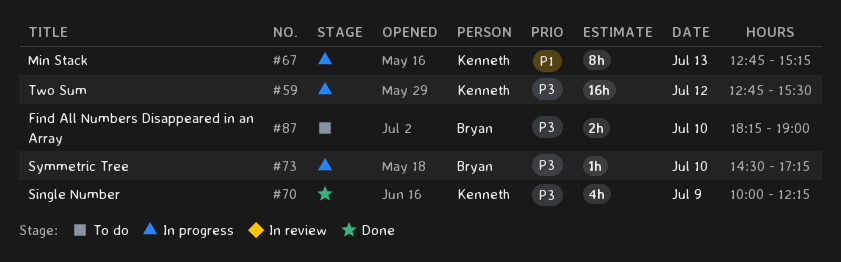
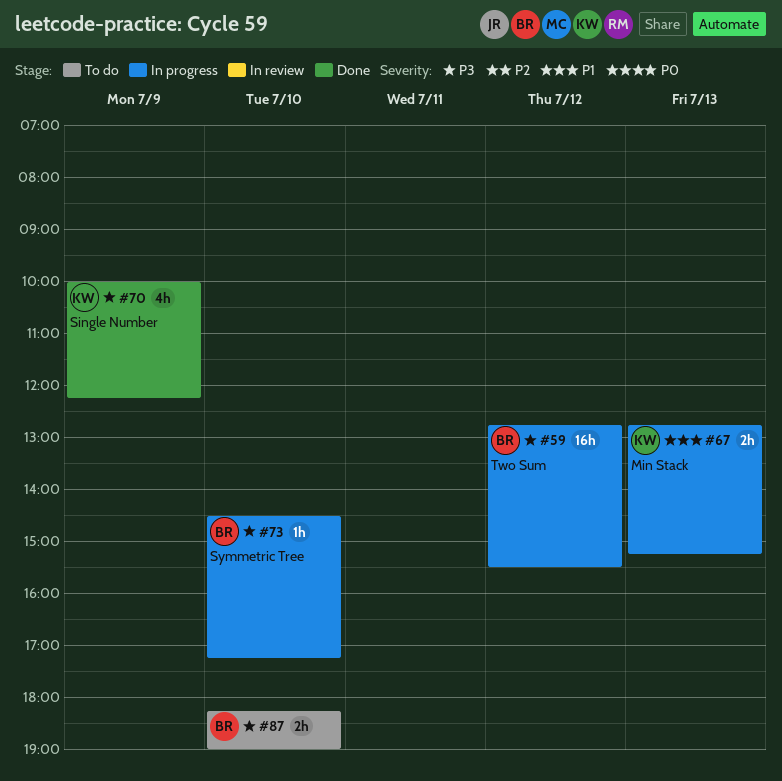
#59, owner: Kenneth -> Bryan
#67, estimate: 8h -> 2h

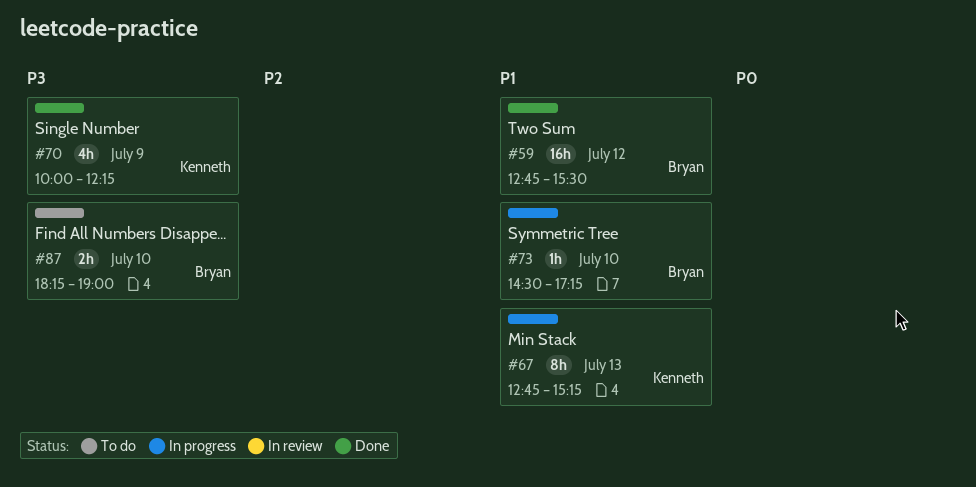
#59, status: In progress -> Done
#59, priority: P3 -> P1
#67, estimate: 2h -> 8h
#73, priority: P3 -> P1

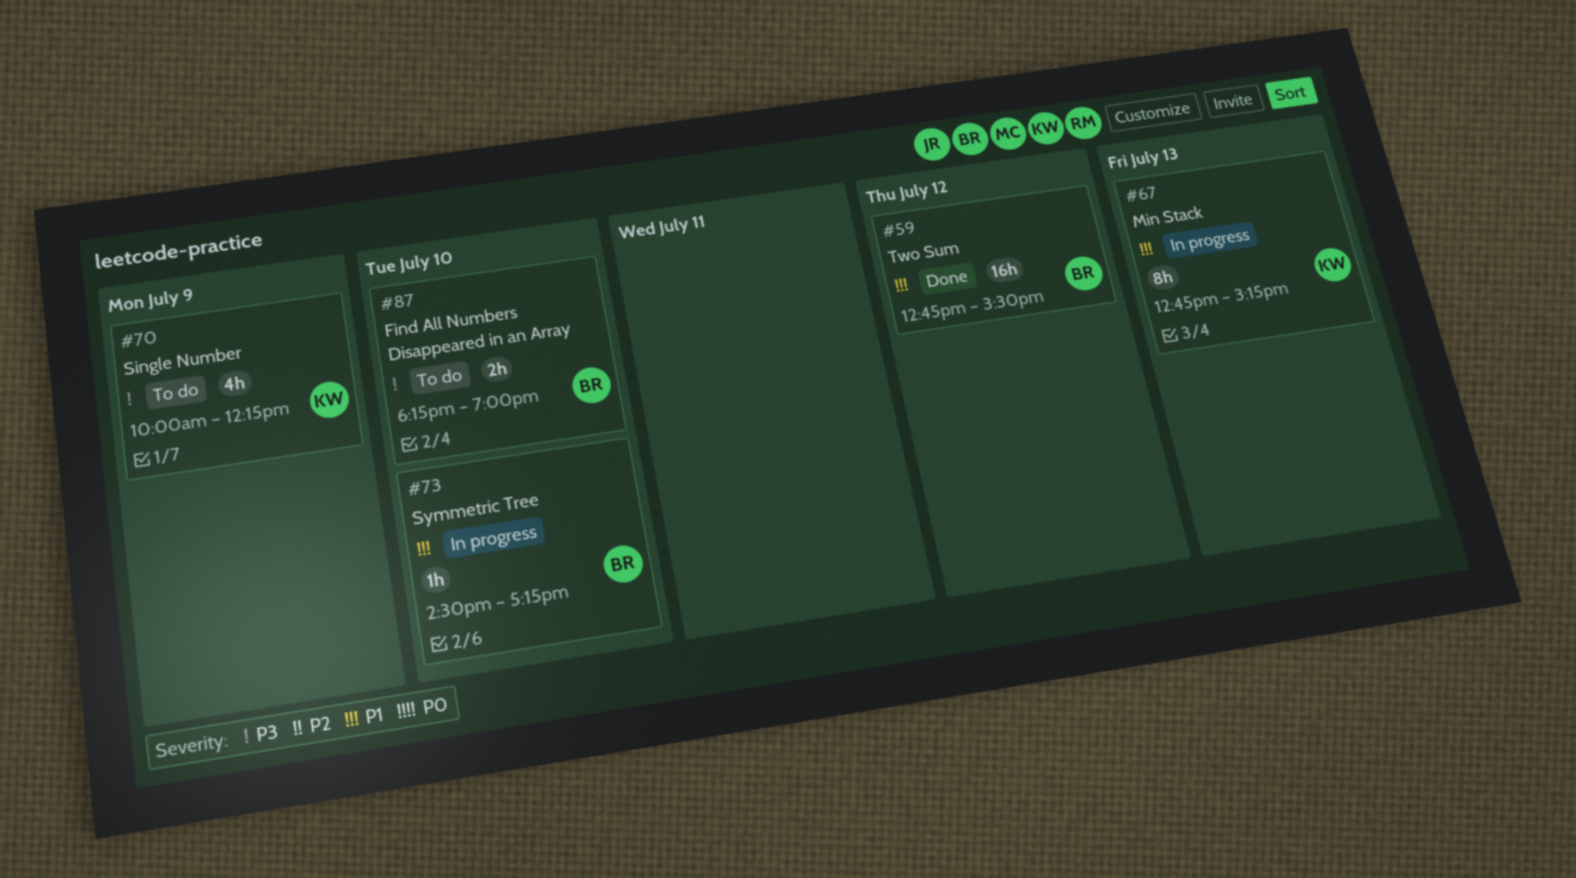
#70, status: Done -> To do

